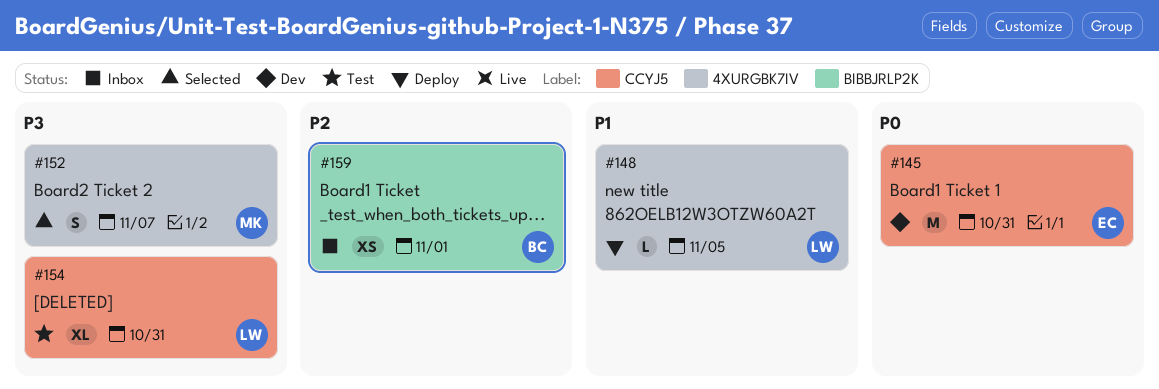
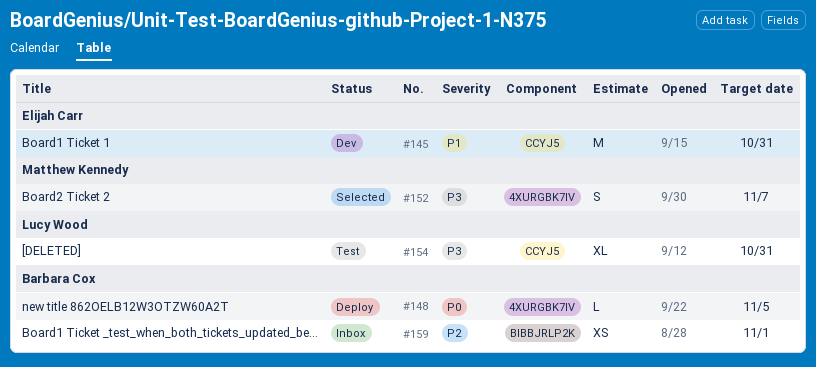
#145, priority: P0 -> P1
#148, owner: Lucy Wood -> Barbara Cox
#148, priority: P1 -> P0

